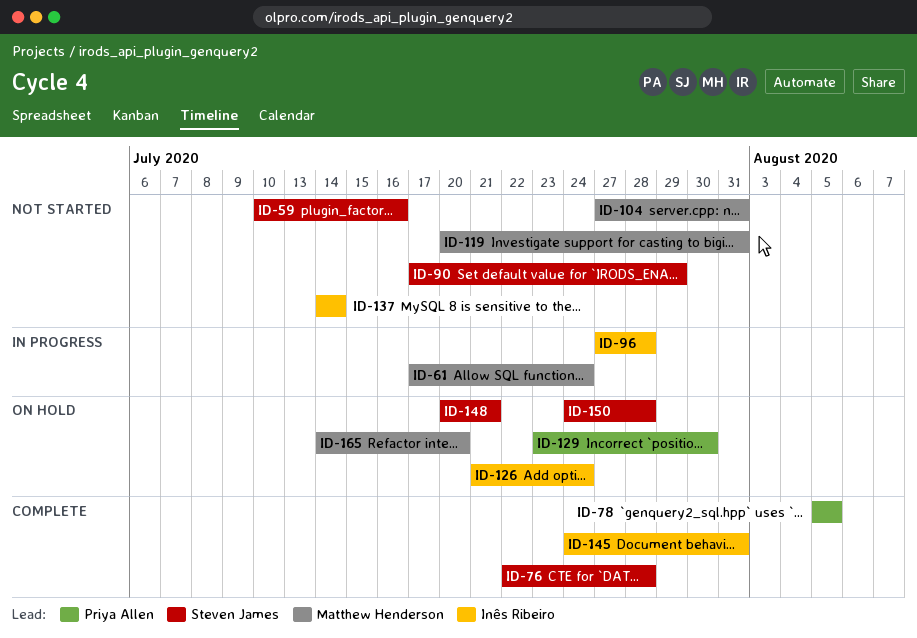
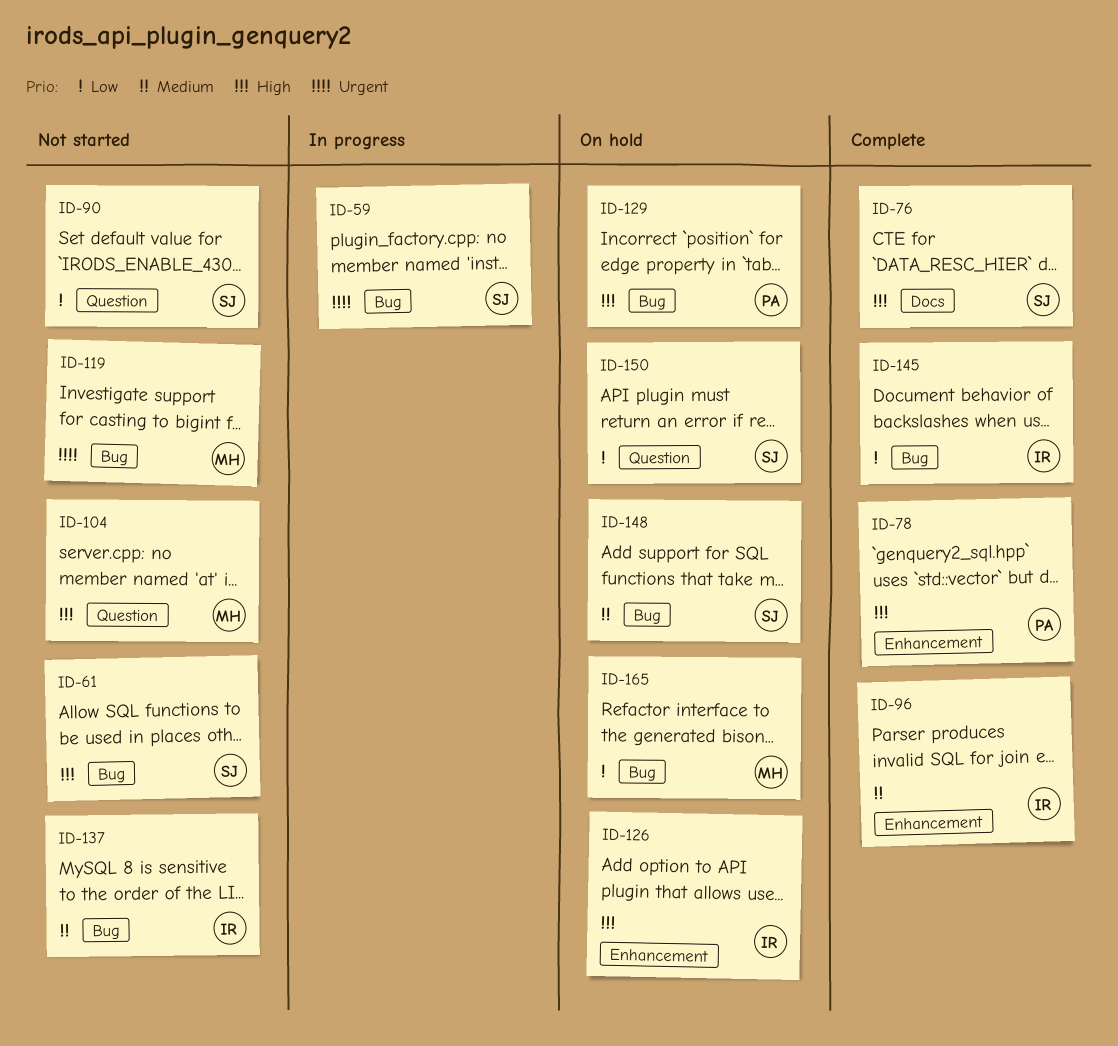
ID-59, status: Not started -> In progress
ID-61, status: In progress -> Not started
ID-61, owner: Matthew Henderson -> Steven James
ID-96, status: In progress -> Complete

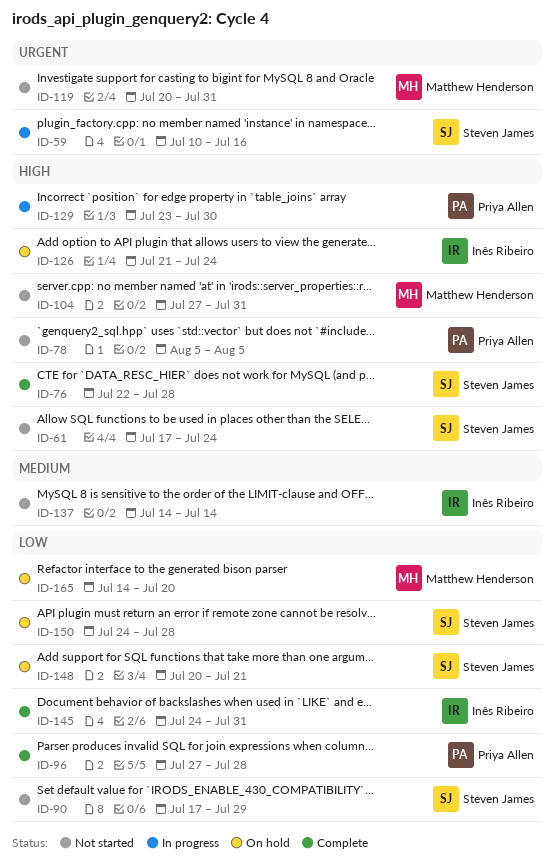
ID-78, status: Complete -> Not started
ID-96, owner: Inês Ribeiro -> Priya Allen
ID-96, priority: Medium -> Low
ID-129, status: On hold -> In progress
ID-148, priority: Medium -> Low

